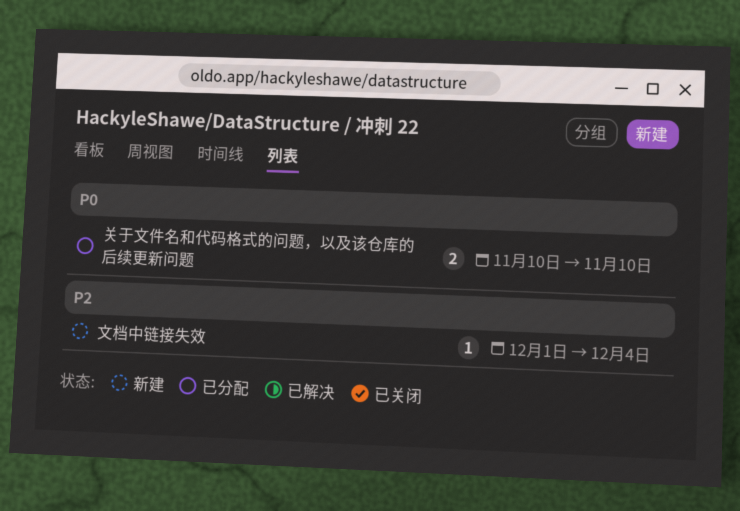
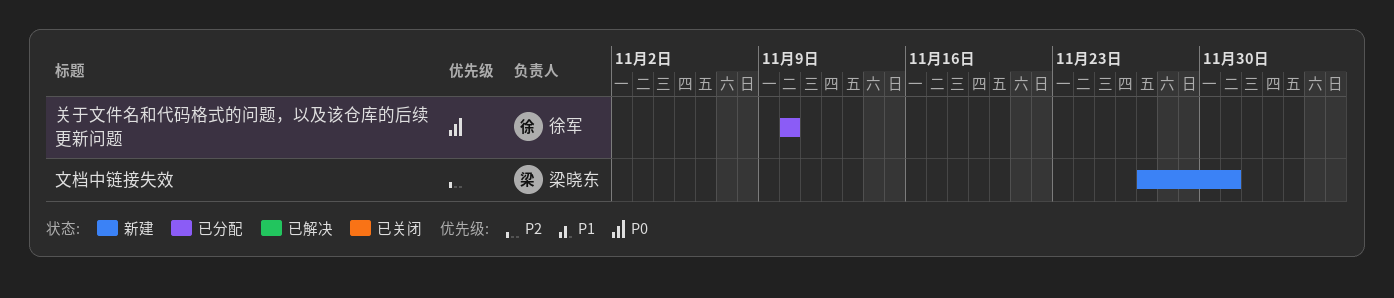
文档中链接失效, start: Dec 1 -> Nov 27
文档中链接失效, due: Dec 4 -> Dec 1

